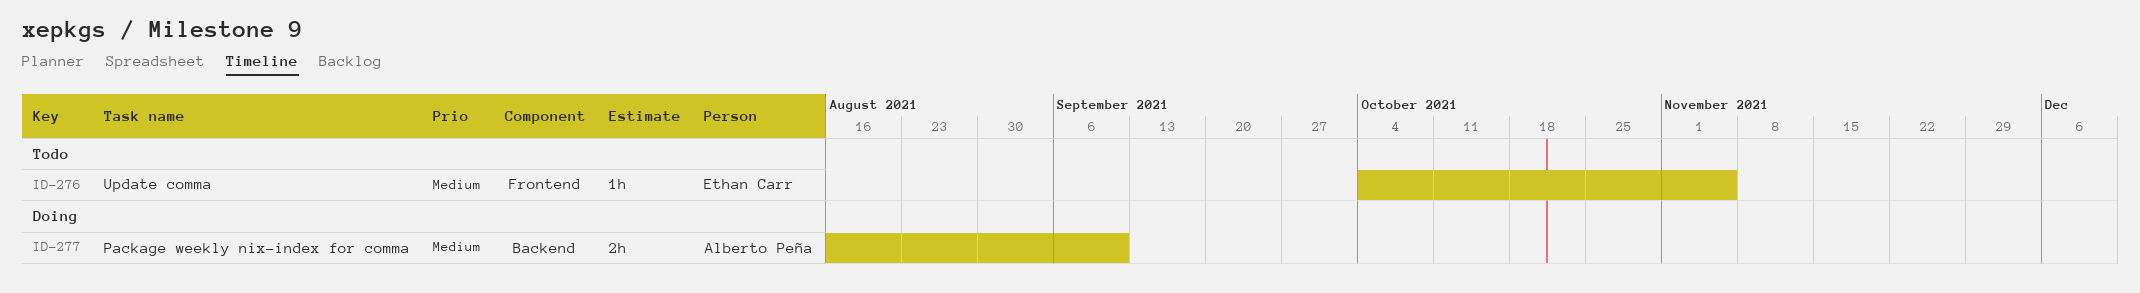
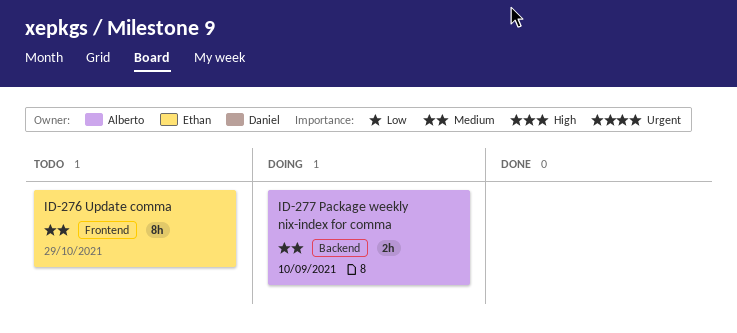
ID-276, estimate: 1h -> 8h
ID-276, due: Nov 5 -> Oct 29

